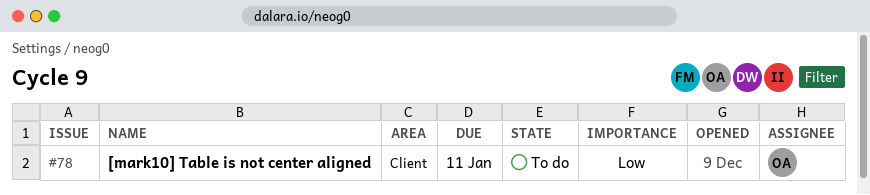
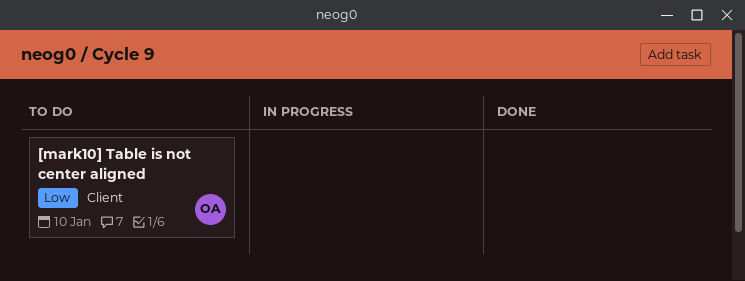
[mark10] Table is not center aligned, due: Jan 11 -> Jan 10

